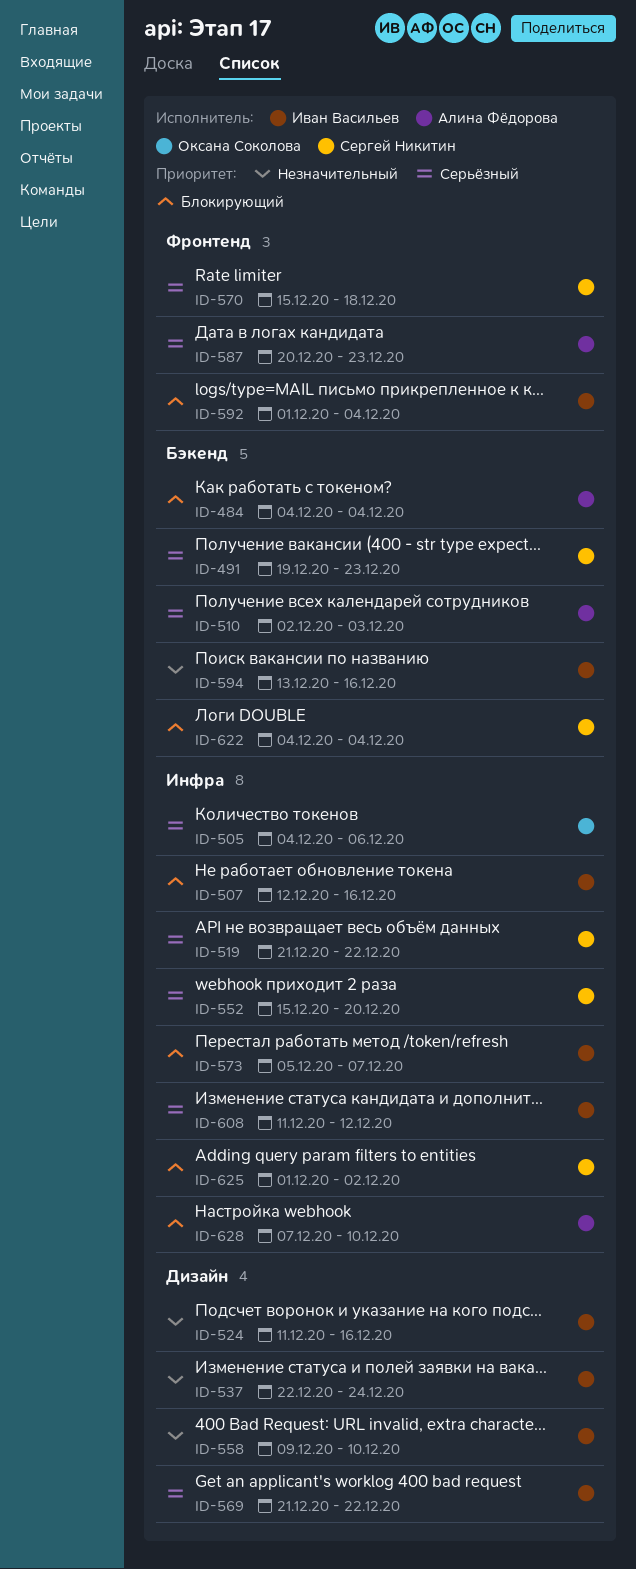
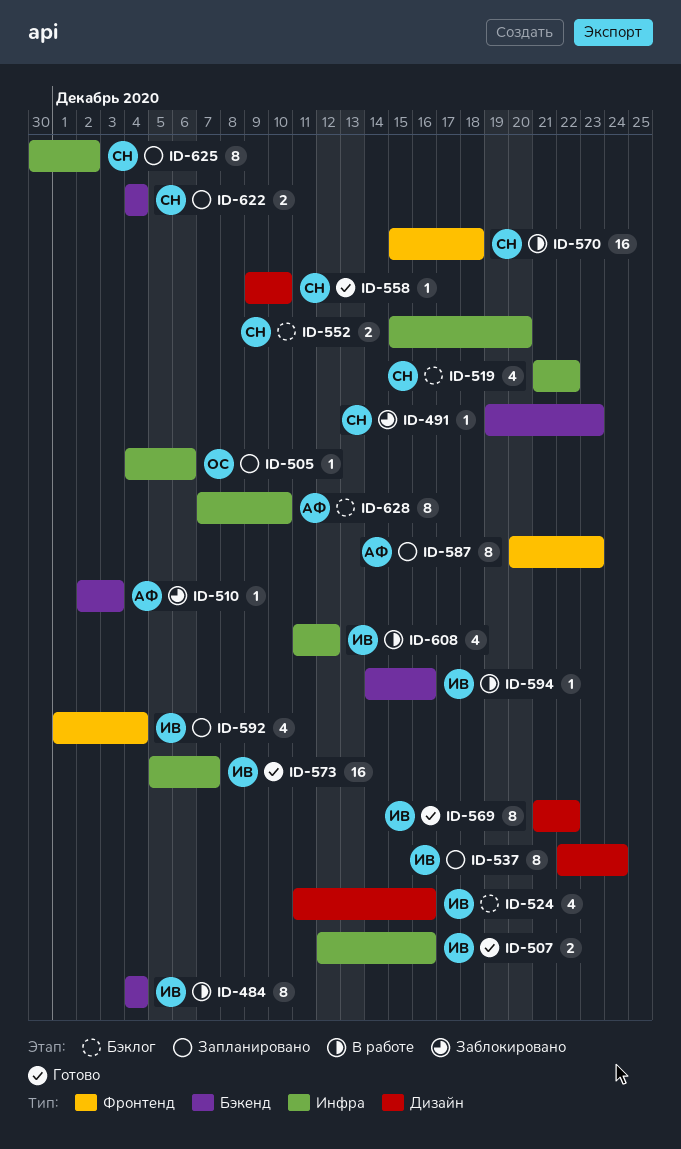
ID-484, owner: Алина Фёдорова -> Иван Васильев
ID-558, owner: Иван Васильев -> Сергей Никитин
ID-594, start: Dec 13 -> Dec 14
ID-625, start: Dec 1 -> Nov 30

